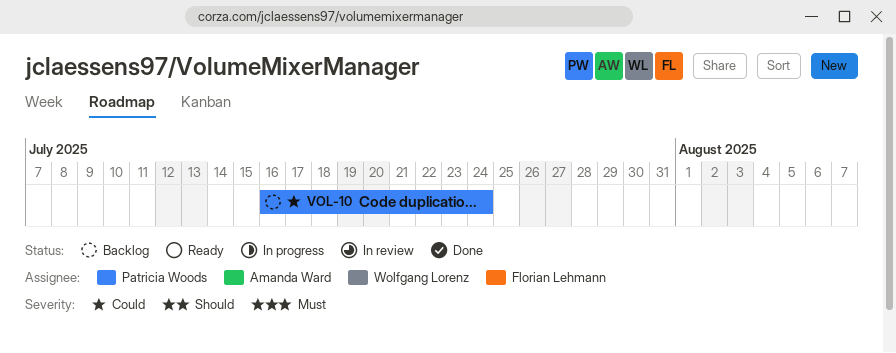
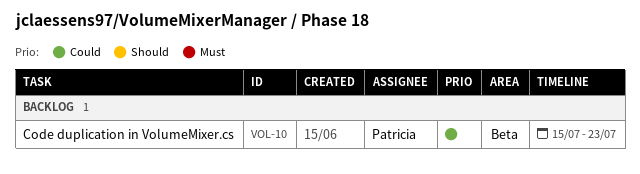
VOL-10, start: Jul 16 -> Jul 15
VOL-10, due: Jul 24 -> Jul 23

